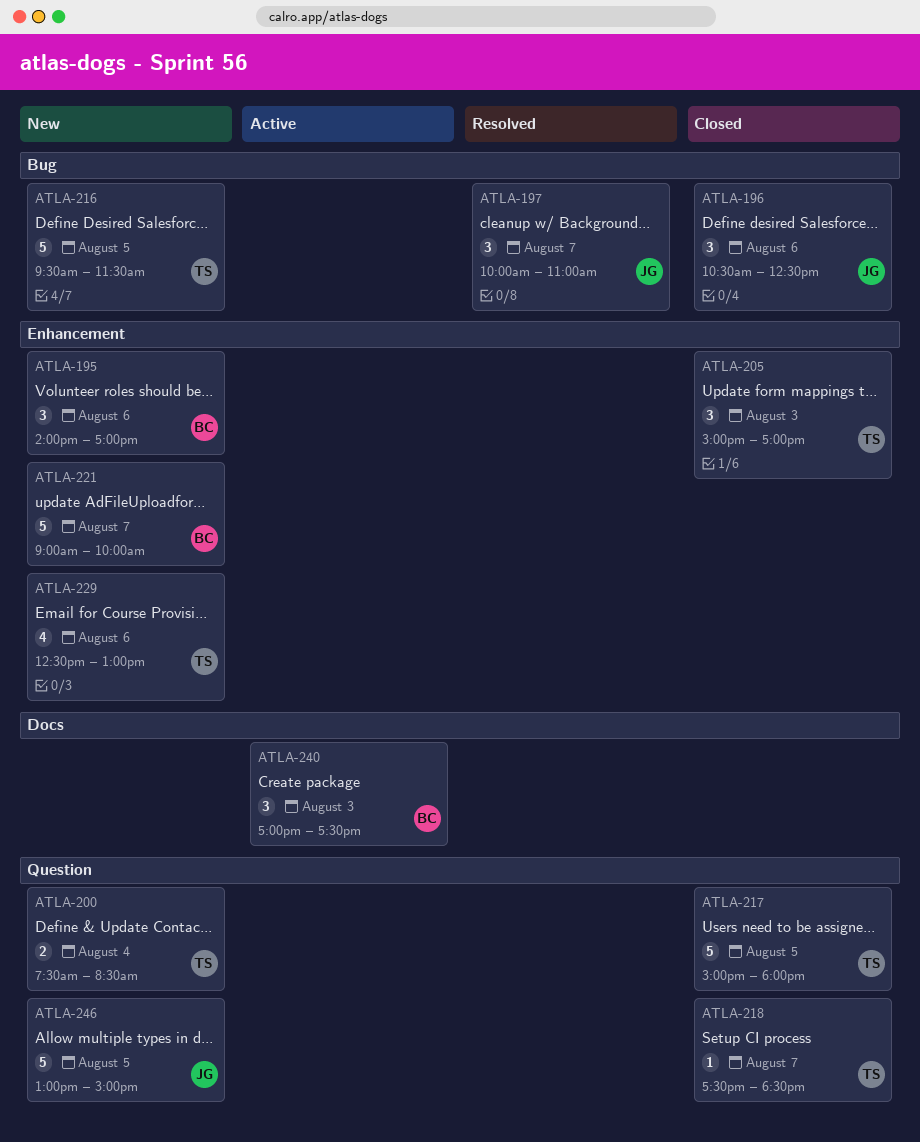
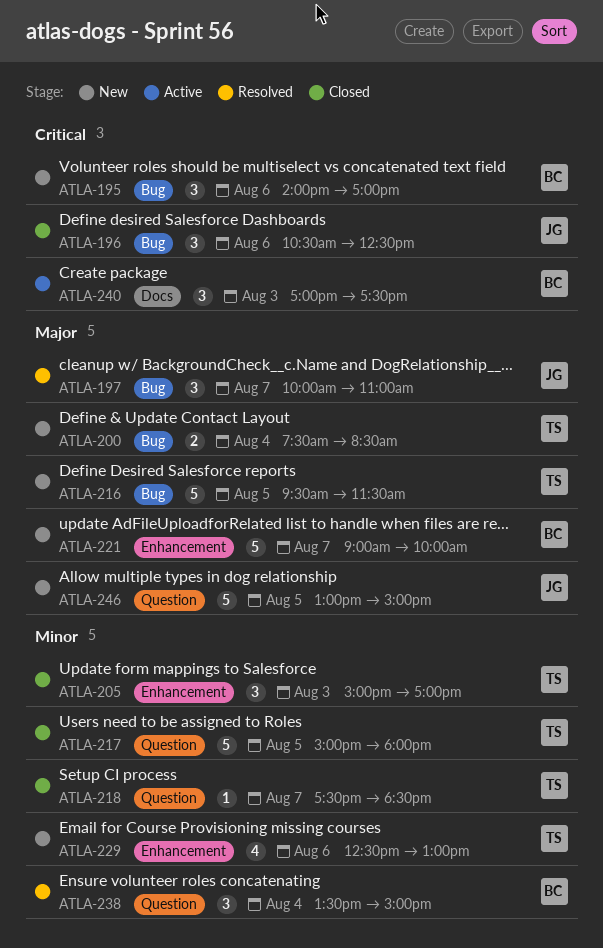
ATLA-195, label: Enhancement -> Bug
ATLA-200, label: Question -> Bug
ATLA-238: none -> present

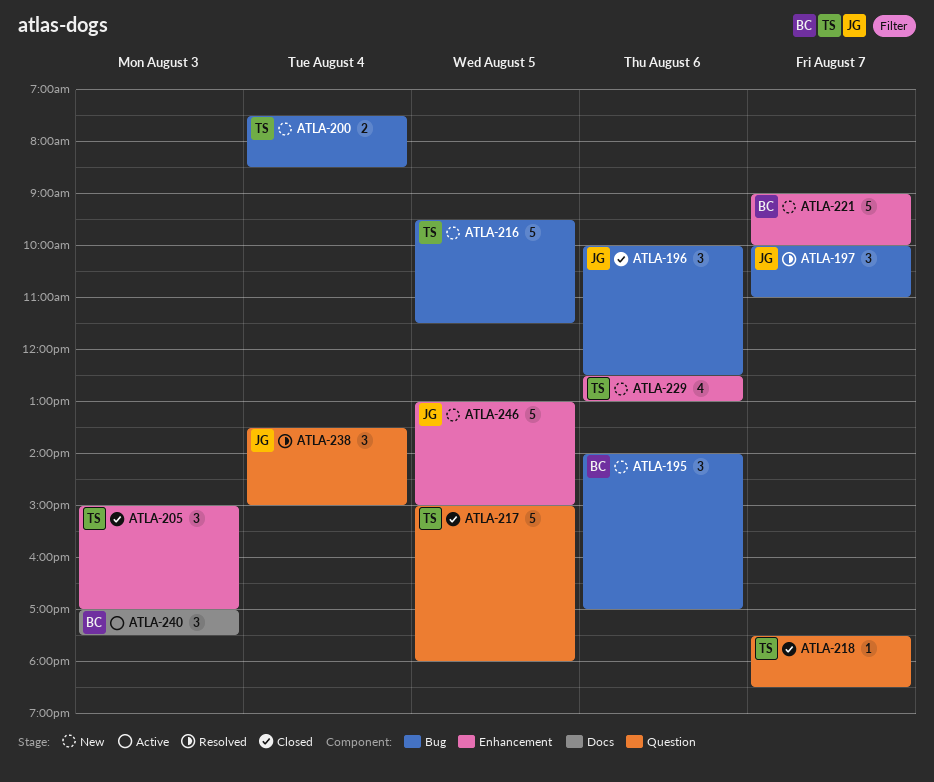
ATLA-196, begins: 10:30 -> 10:00
ATLA-238, owner: BC -> JG
ATLA-246, label: Question -> Enhancement

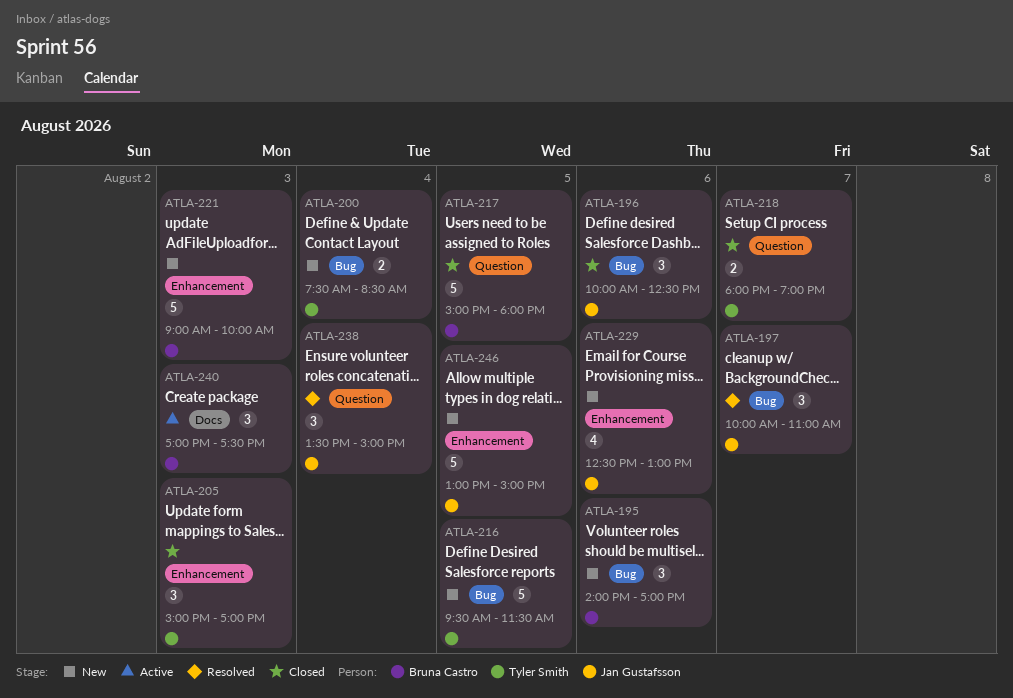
ATLA-217, owner: Tyler Smith -> Bruna Castro
ATLA-218, estimate: 1 -> 2
ATLA-218, begins: 17:30 -> 18:00
ATLA-218, ends: 18:30 -> 19:00
ATLA-221, day: Aug 7 -> Aug 3
ATLA-229, owner: Tyler Smith -> Jan Gustafsson

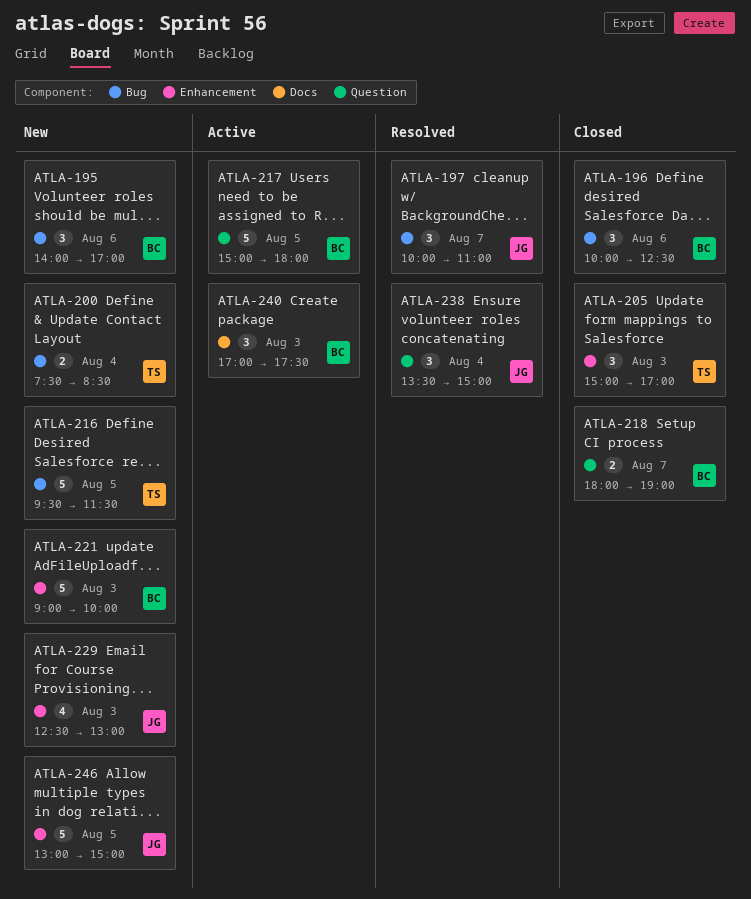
ATLA-196, owner: Jan Gustafsson -> Bruna Castro
ATLA-217, status: Closed -> Active
ATLA-218, owner: Tyler Smith -> Bruna Castro
ATLA-229, day: Aug 6 -> Aug 3

